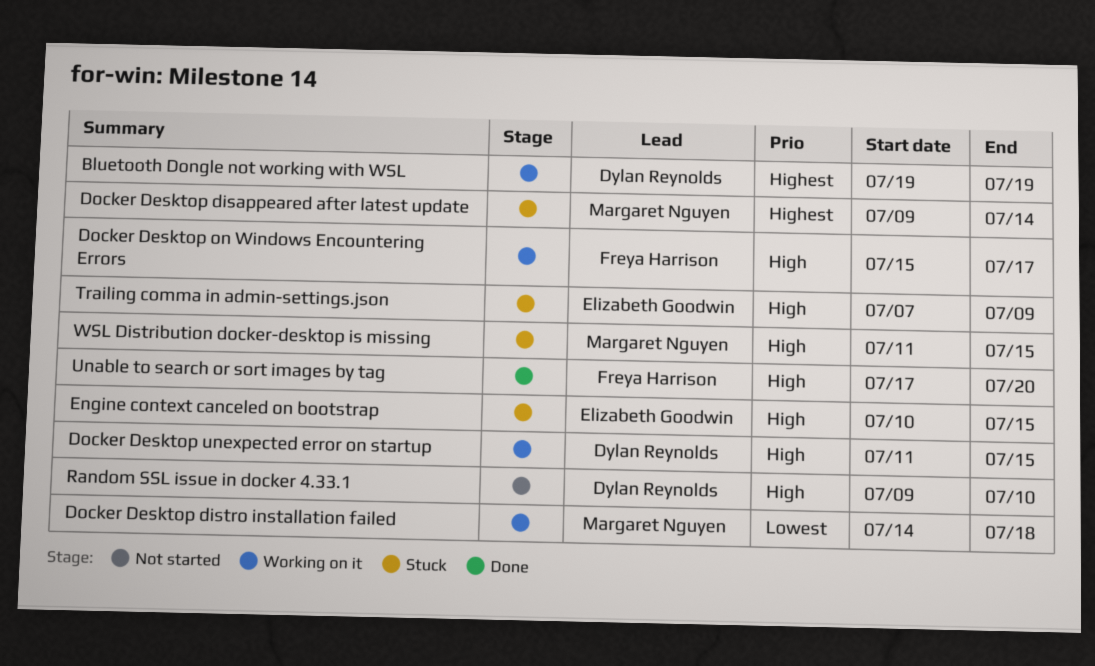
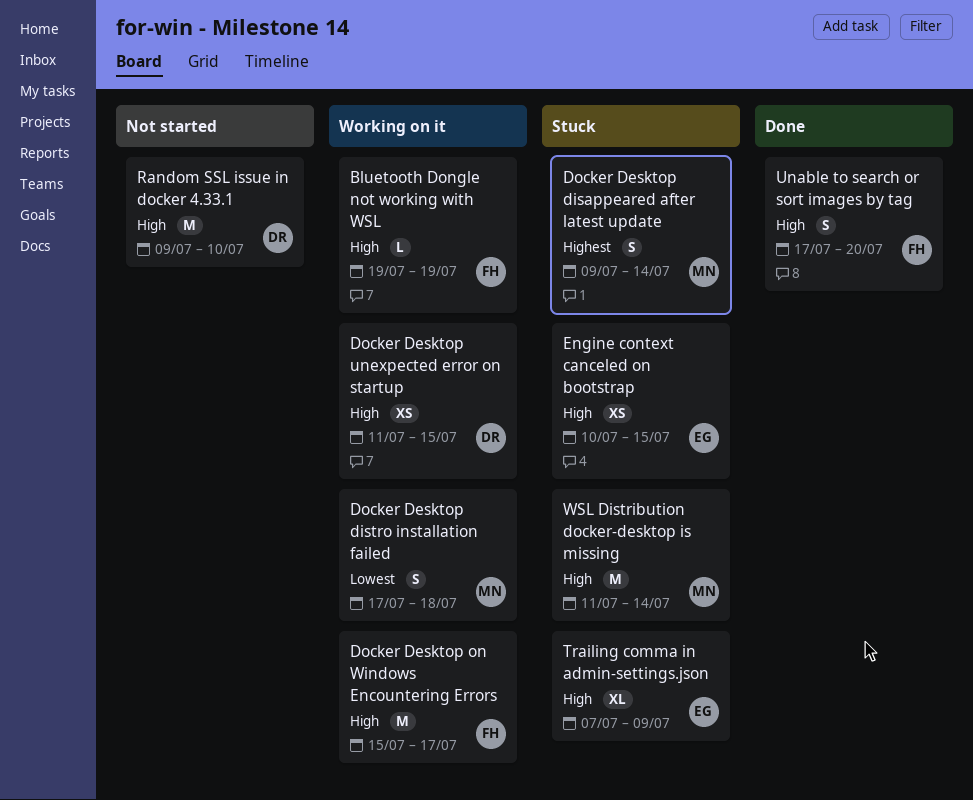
Bluetooth Dongle not working with WSL, owner: Dylan Reynolds -> Freya Harrison
Bluetooth Dongle not working with WSL, priority: Highest -> High
Docker Desktop distro installation failed, start: Jul 14 -> Jul 17
WSL Distribution docker-desktop is missing, due: Jul 15 -> Jul 14

